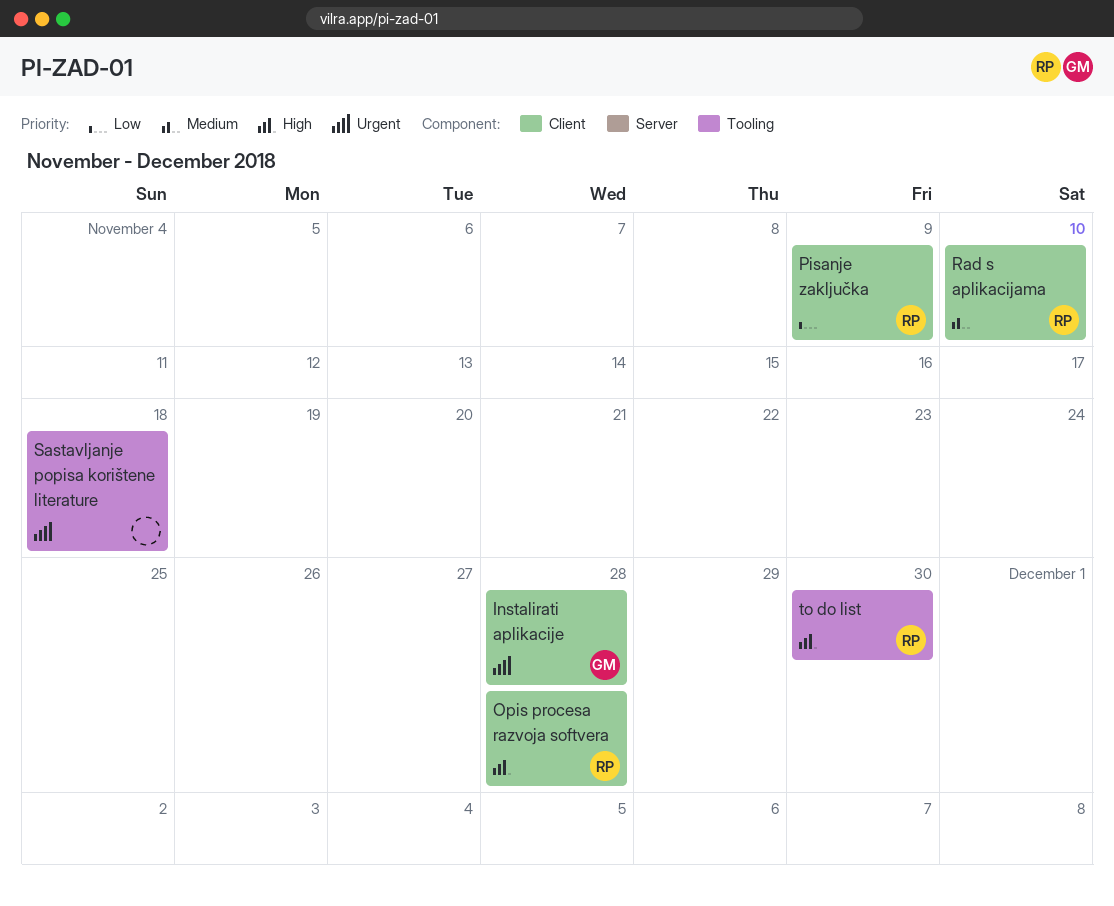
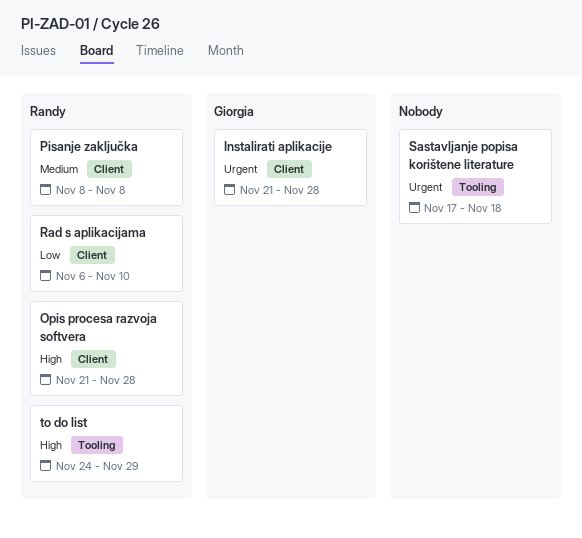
Pisanje zaključka, priority: Low -> Medium
Pisanje zaključka, due: Nov 9 -> Nov 8
Rad s aplikacijama, priority: Medium -> Low
to do list, due: Nov 30 -> Nov 29

